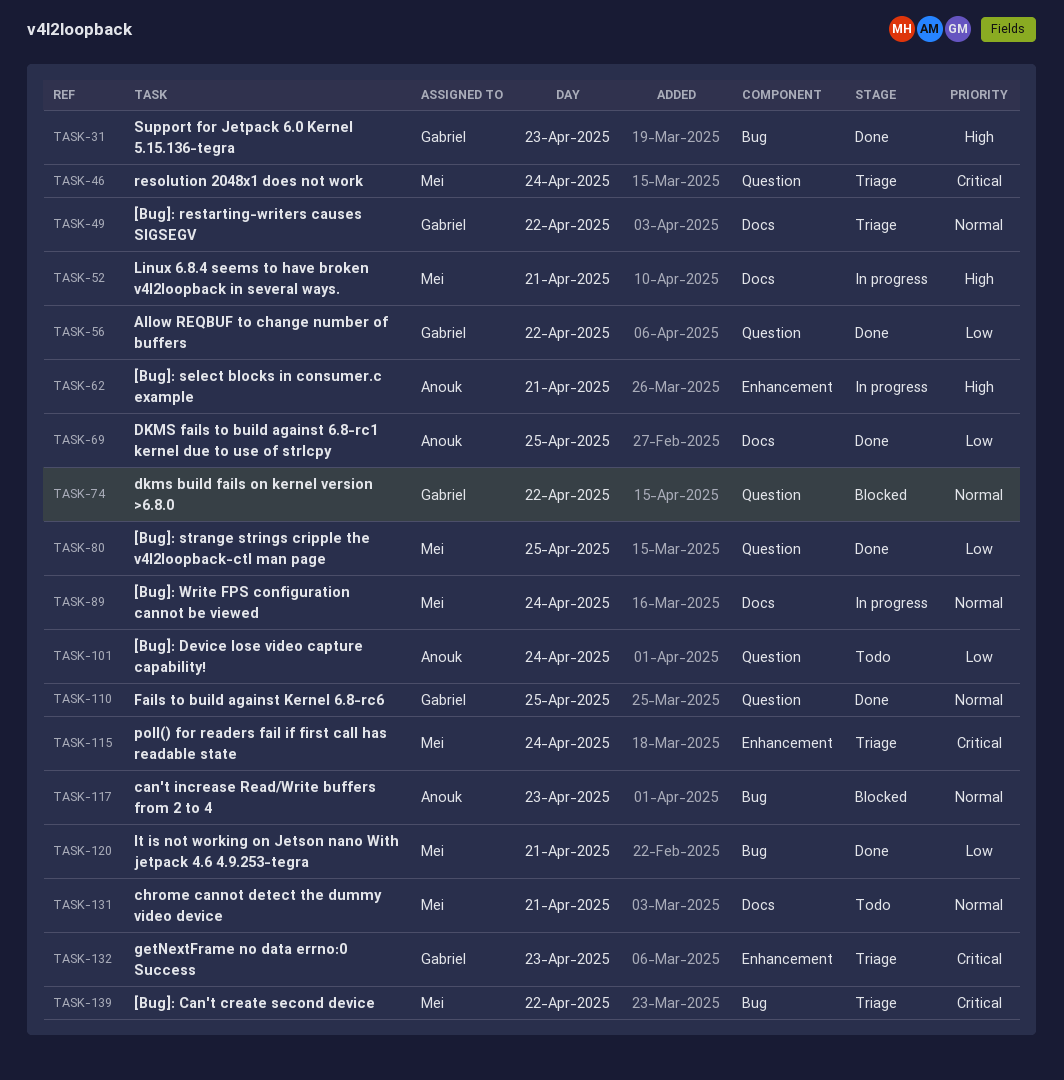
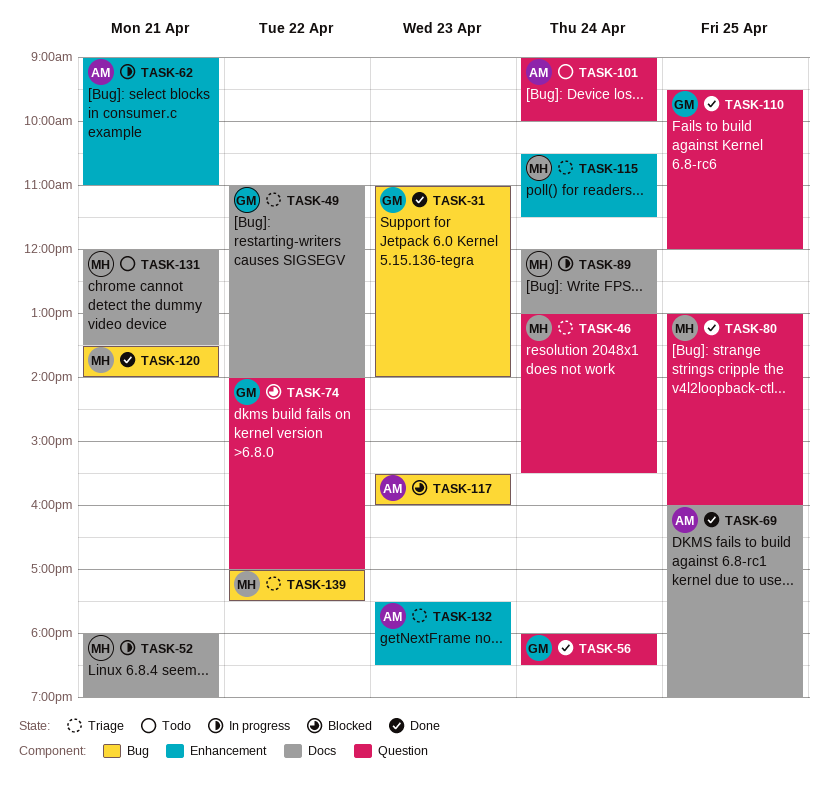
TASK-56, day: Apr 22 -> Apr 24
TASK-132, owner: Gabriel -> Anouk

